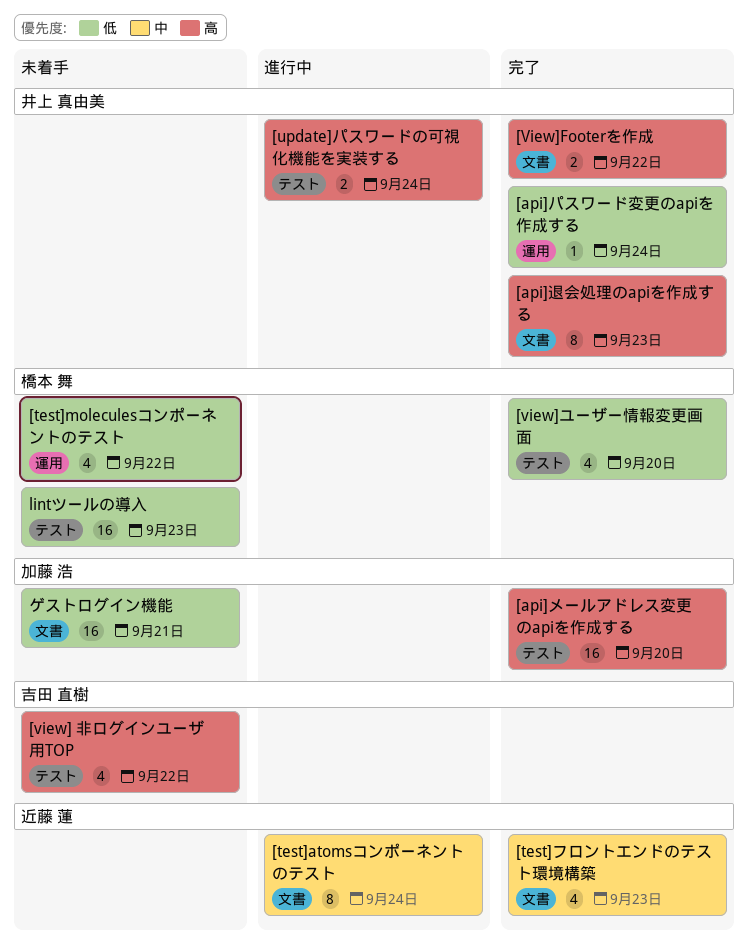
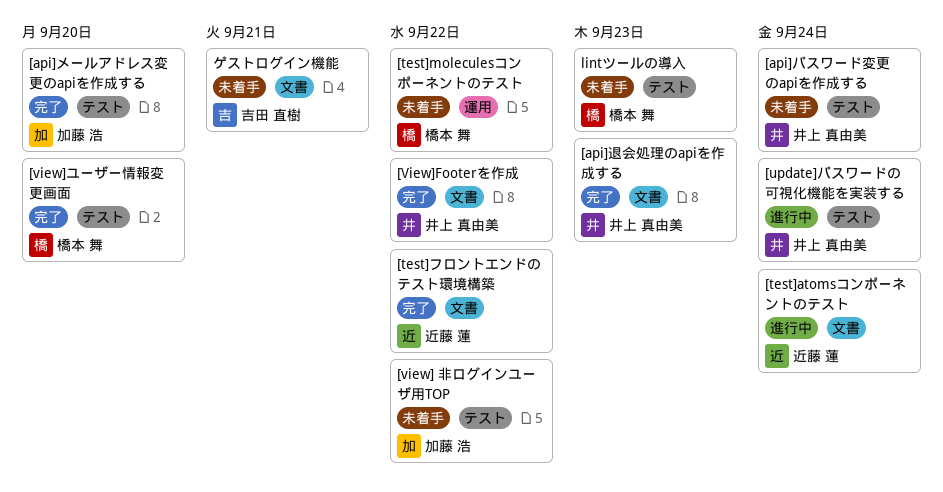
[api]パスワード変更のapiを作成する, status: 完了 -> 未着手
[api]パスワード変更のapiを作成する, label: 運用 -> テスト
[test]フロントエンドのテスト環境構築, due: Sep 23 -> Sep 22
[view] 非ログインユーザ用TOP, owner: 吉田 直樹 -> 加藤 浩
ゲストログイン機能, owner: 加藤 浩 -> 吉田 直樹

